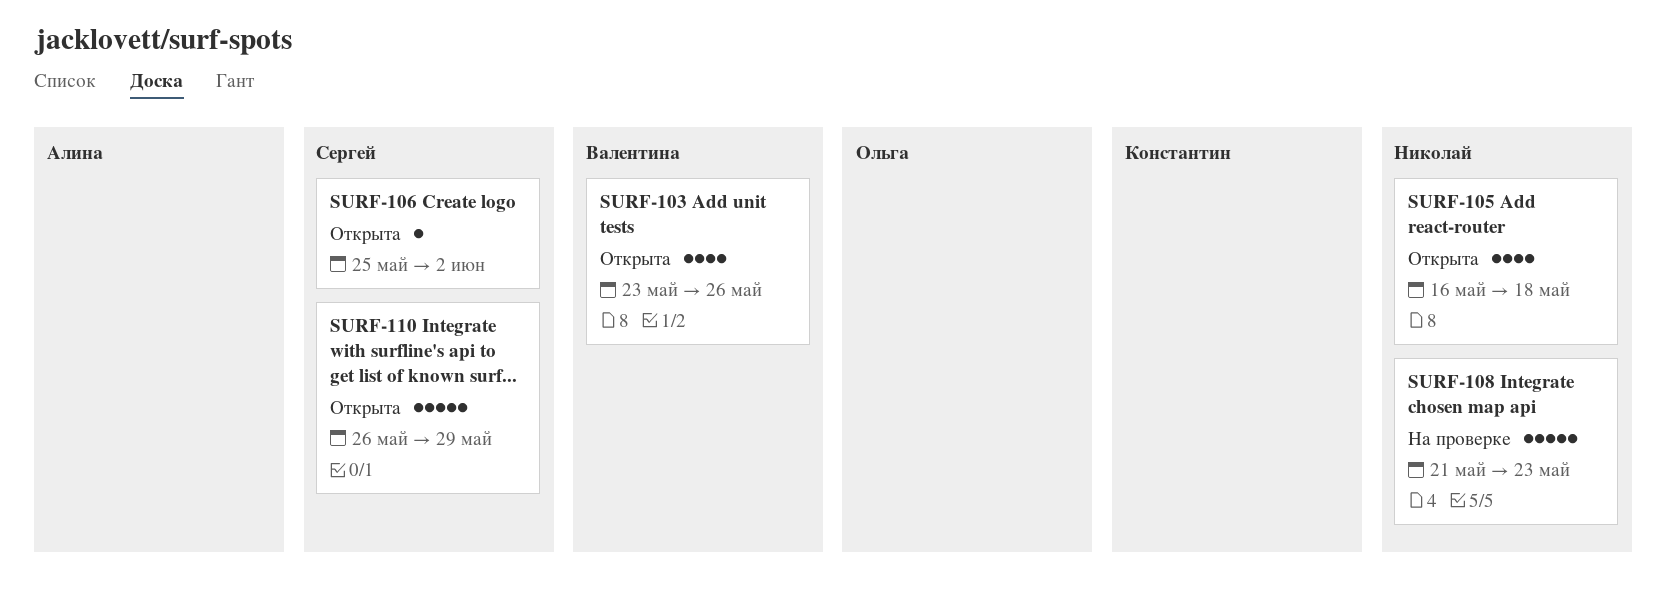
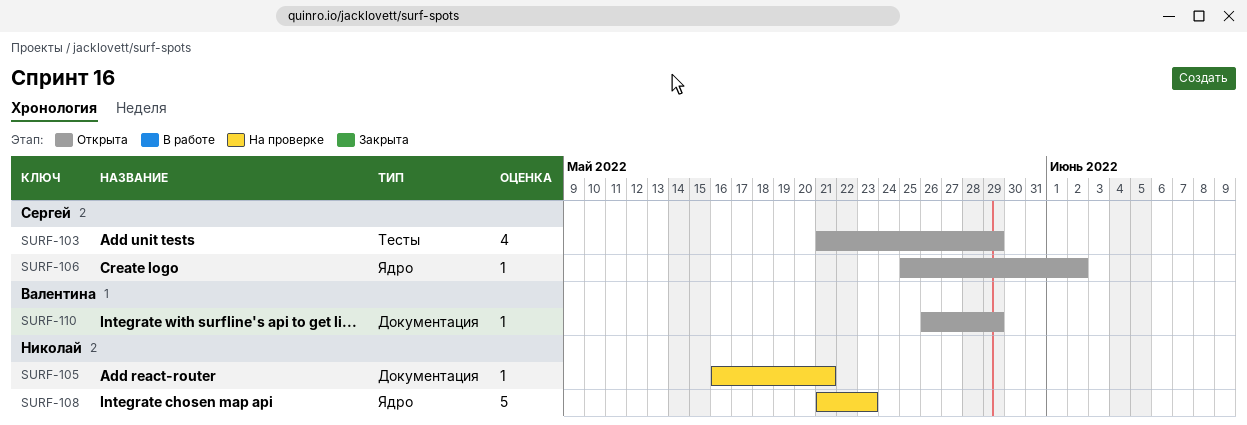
SURF-103, owner: Валентина -> Сергей
SURF-103, start: May 23 -> May 21
SURF-103, due: May 26 -> May 29
SURF-105, status: Открыта -> На проверке
SURF-105, estimate: 4 -> 1
SURF-105, due: May 18 -> May 21
SURF-110, owner: Сергей -> Валентина
SURF-110, estimate: 5 -> 1

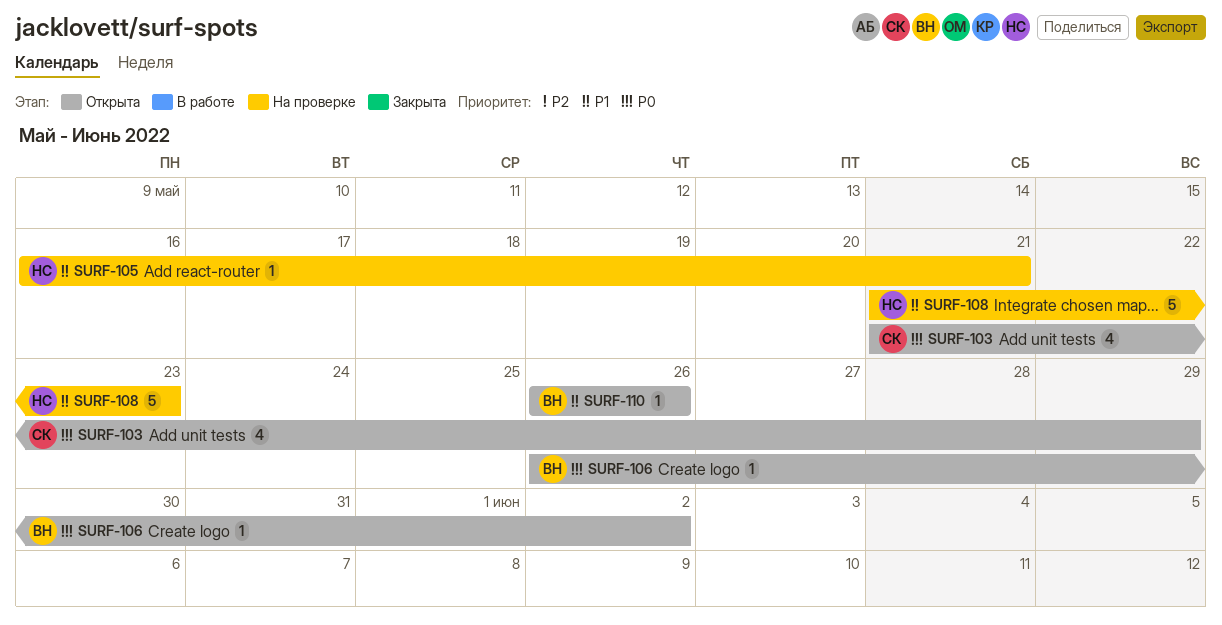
SURF-106, owner: Сергей -> Валентина
SURF-106, start: May 25 -> May 26
SURF-110, due: May 29 -> May 26

